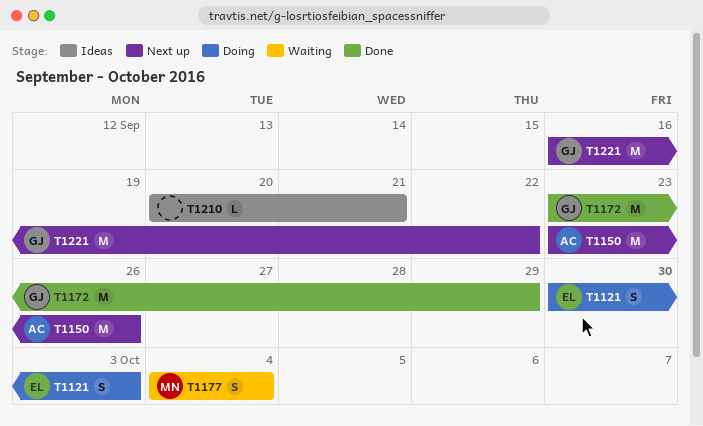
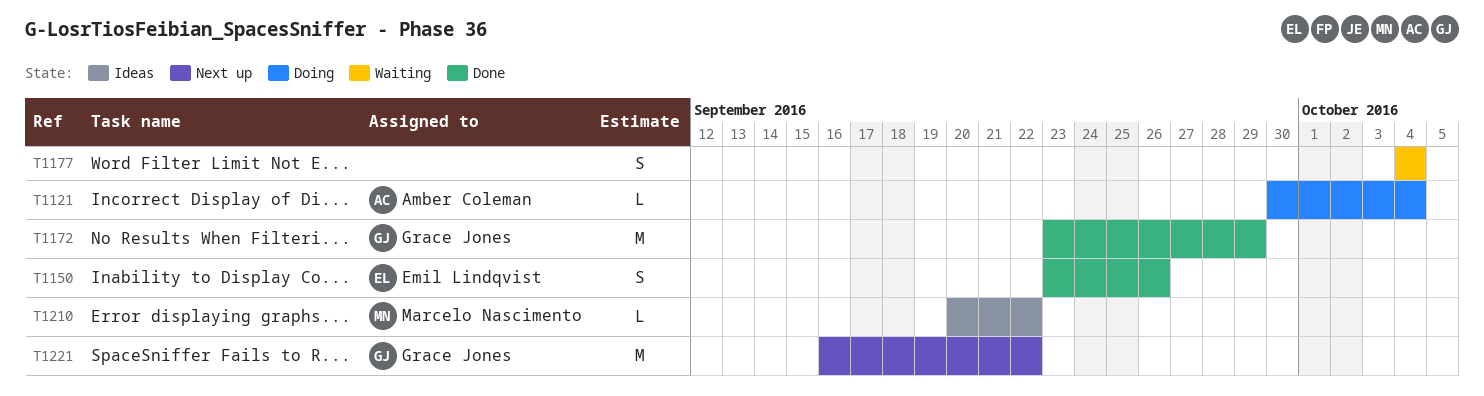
T1121, owner: Emil Lindqvist -> Amber Coleman
T1121, estimate: S -> L
T1121, due: Oct 3 -> Oct 4
T1150, status: Next up -> Done
T1150, owner: Amber Coleman -> Emil Lindqvist
T1150, estimate: M -> S
T1177, owner: Marcelo Nascimento -> none
T1210, owner: none -> Marcelo Nascimento
T1210, due: Sep 21 -> Sep 22

